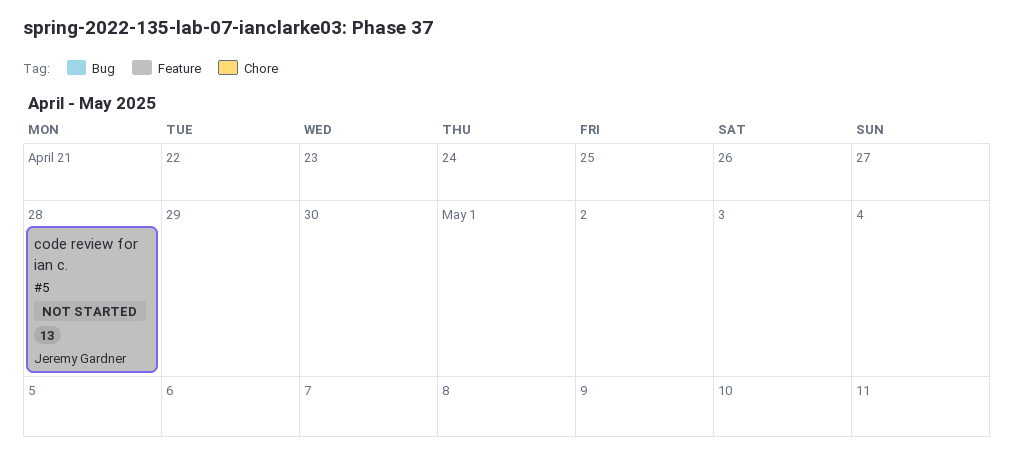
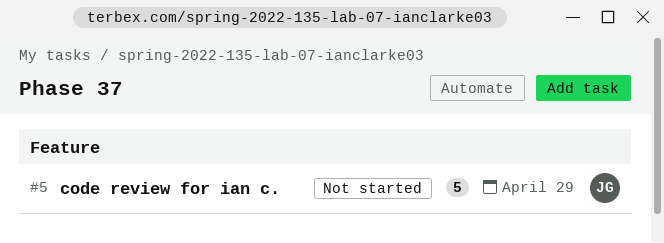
#5, estimate: 13 -> 5
#5, due: Apr 28 -> Apr 29

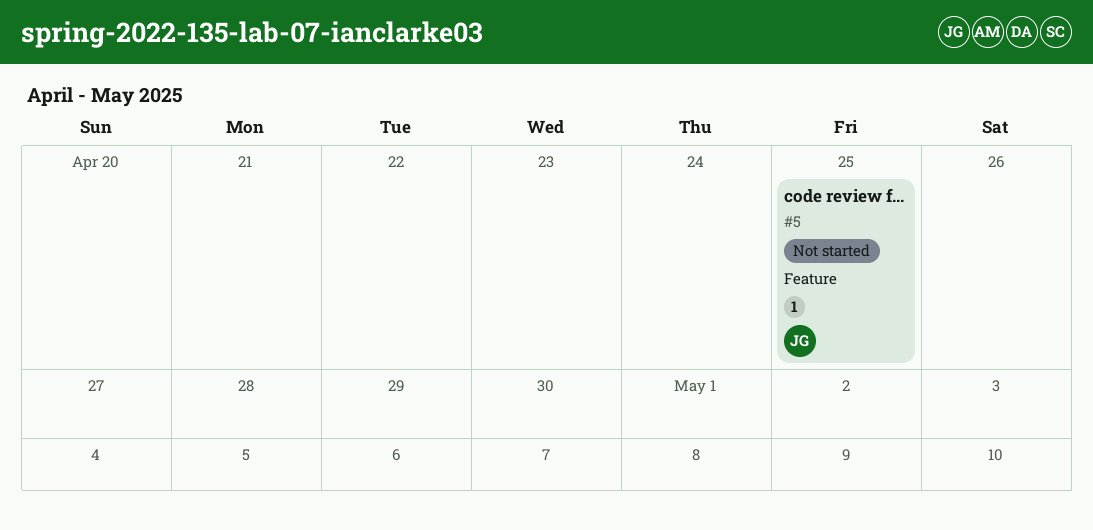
#5, estimate: 5 -> 1
#5, due: Apr 29 -> Apr 25

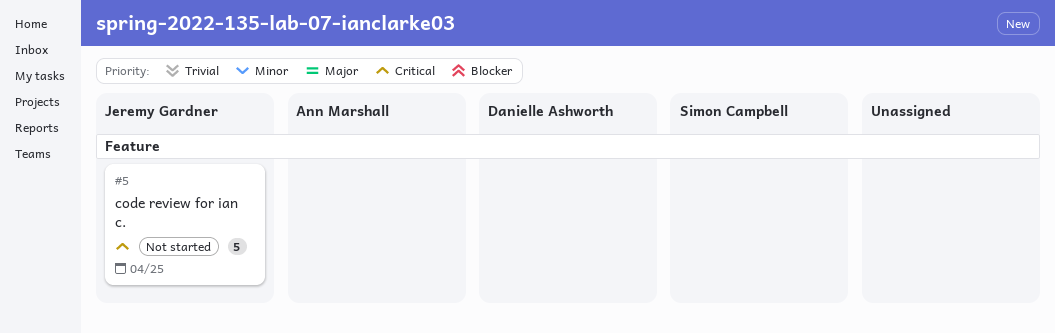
#5, estimate: 1 -> 5

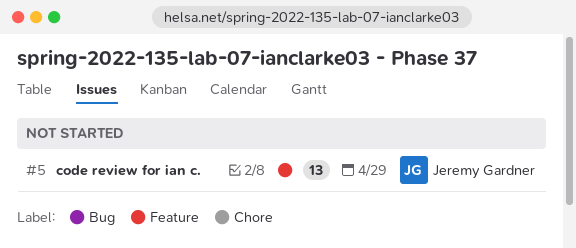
#5, estimate: 5 -> 13
#5, due: Apr 25 -> Apr 29

